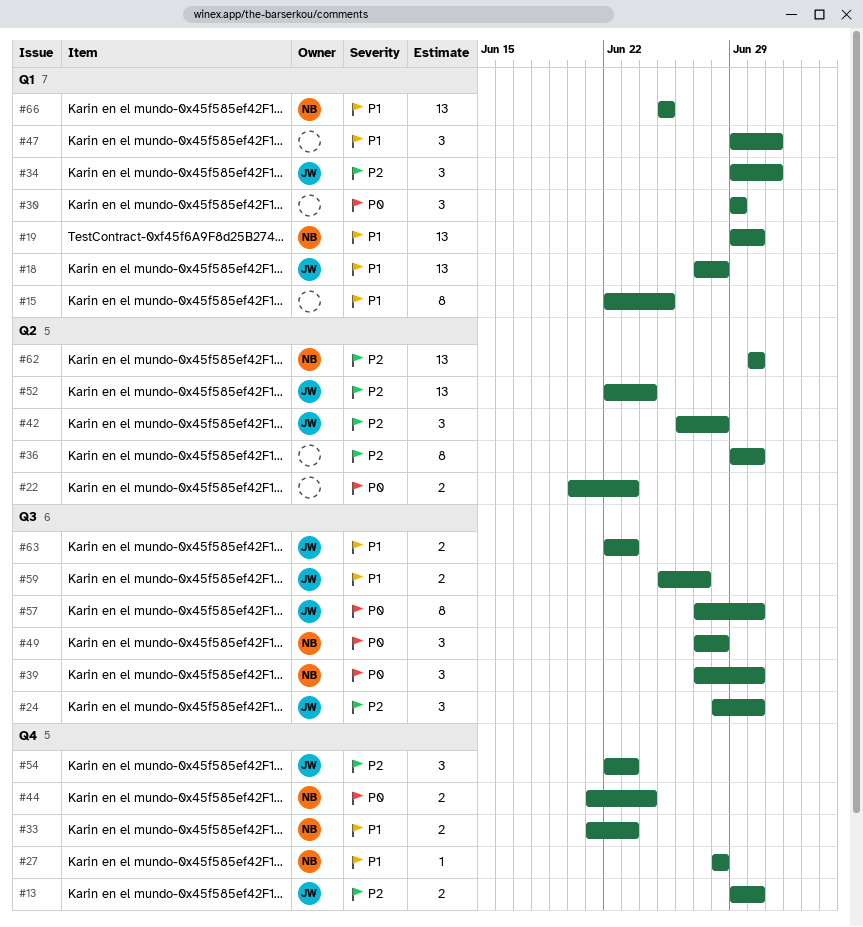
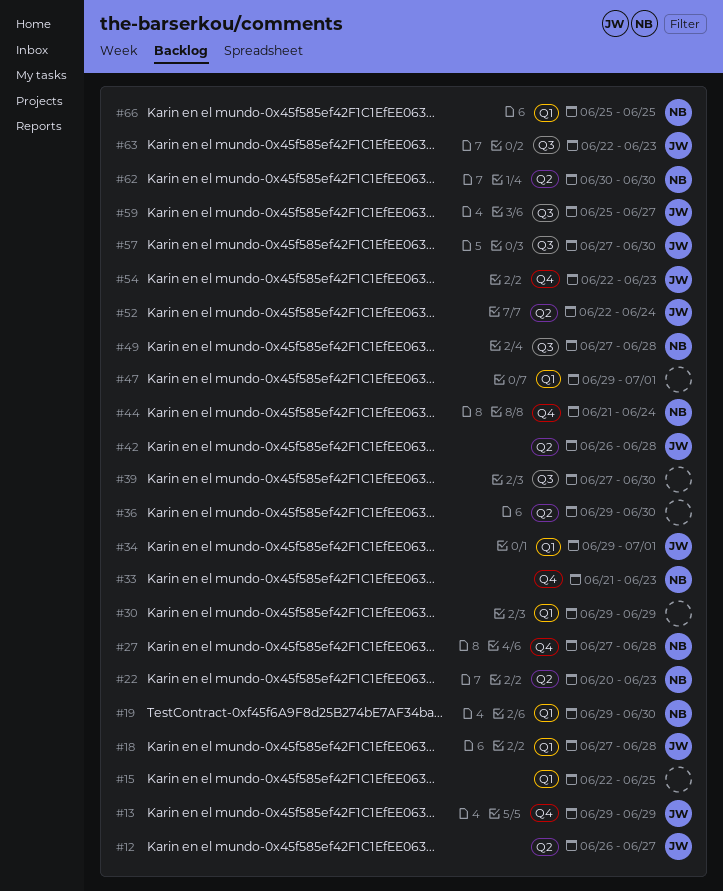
#12: none -> present
#13, due: Jun 30 -> Jun 29
#22, owner: none -> NB
#24: present -> none
#27, start: Jun 28 -> Jun 27
#39, owner: NB -> none

